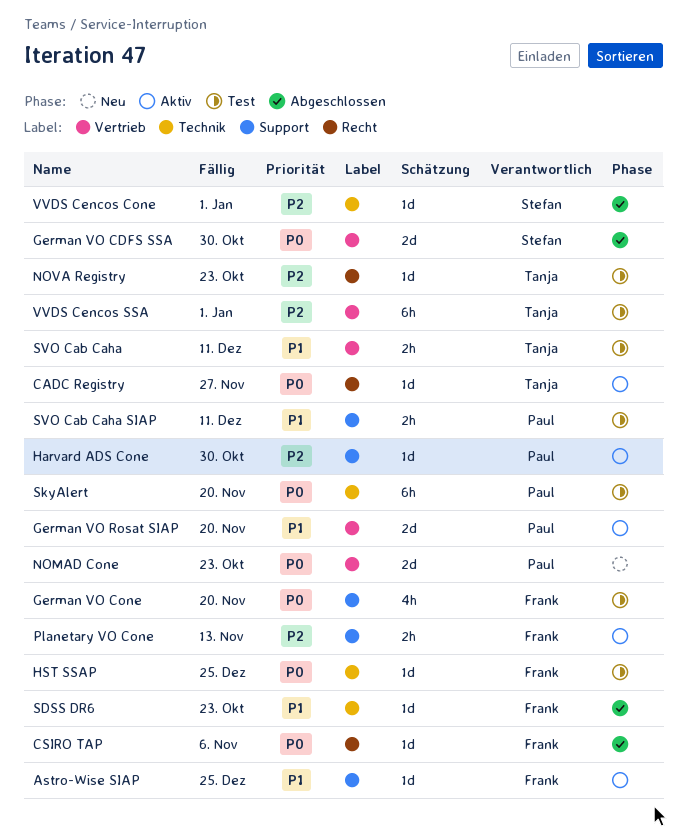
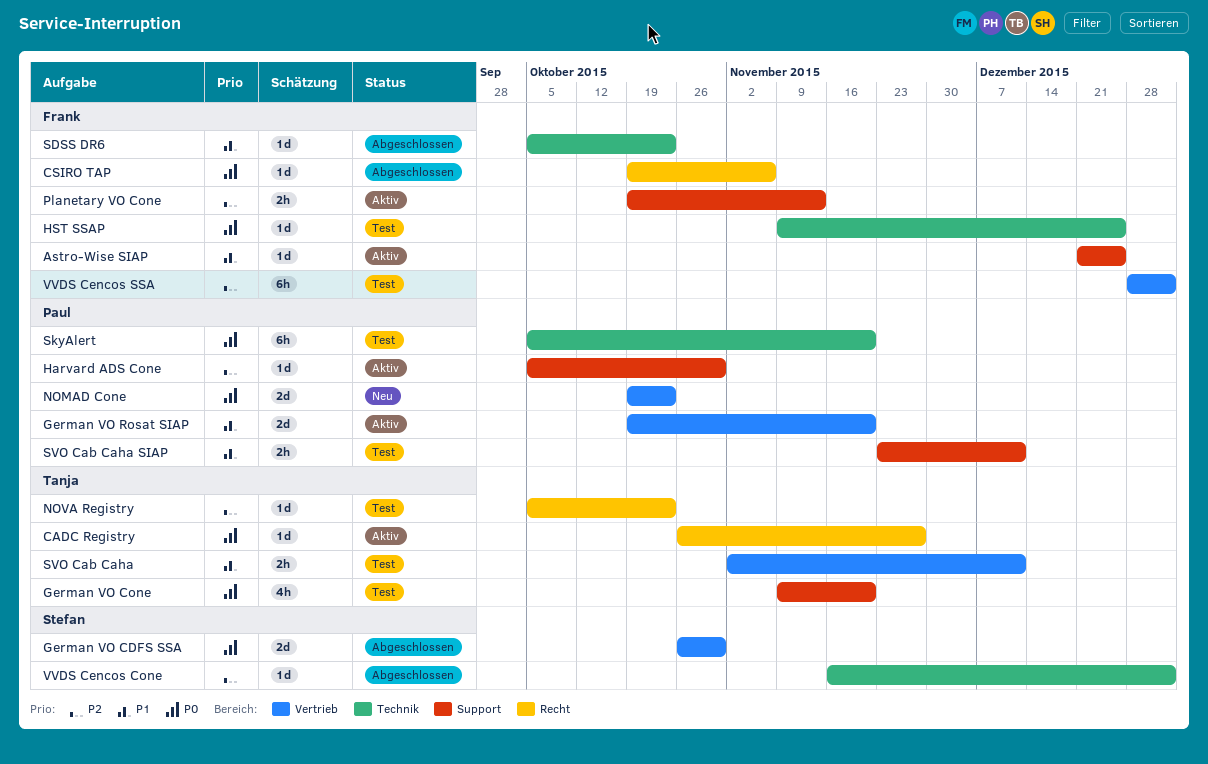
German VO Cone, owner: Frank -> Tanja
VVDS Cencos SSA, owner: Tanja -> Frank

